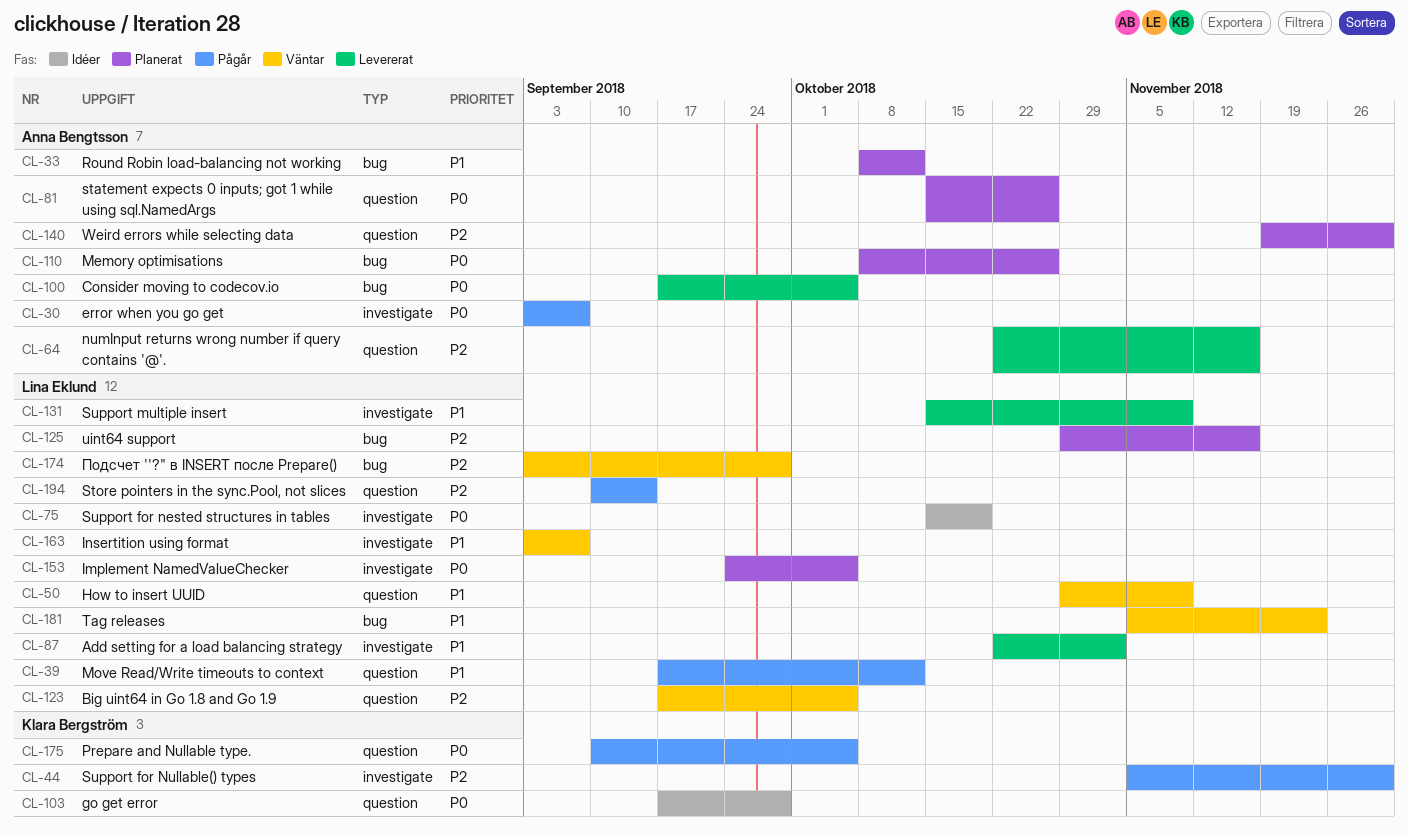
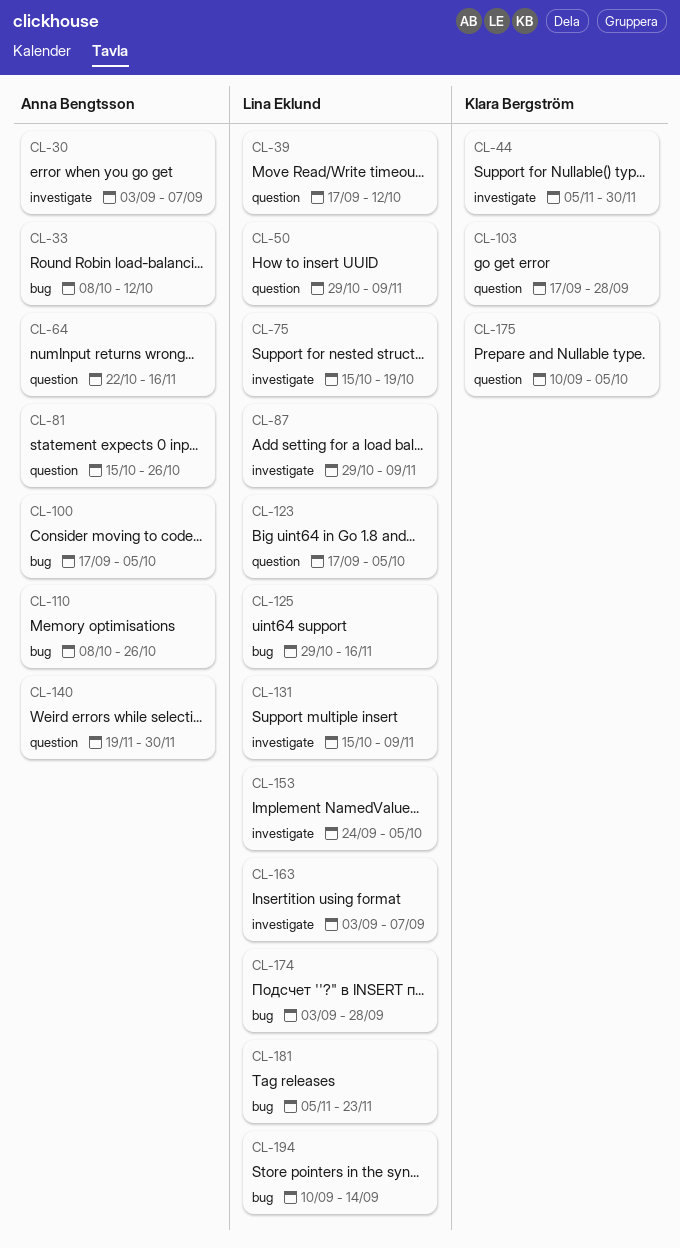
CL-87, start: Oct 22 -> Oct 29
CL-87, due: Nov 2 -> Nov 9
CL-194, label: question -> bug

